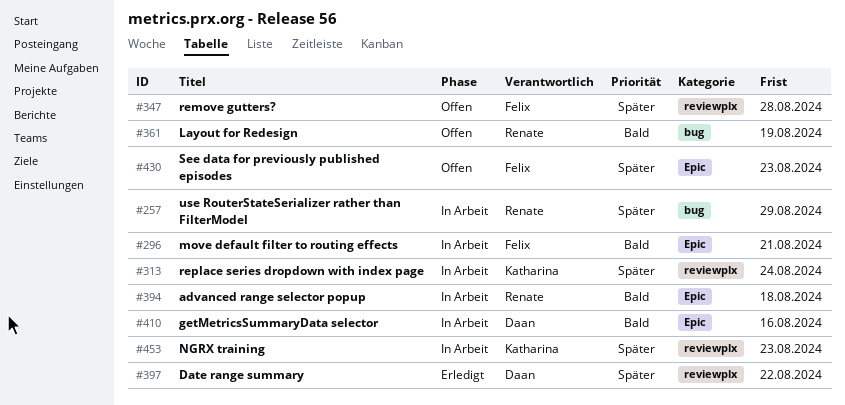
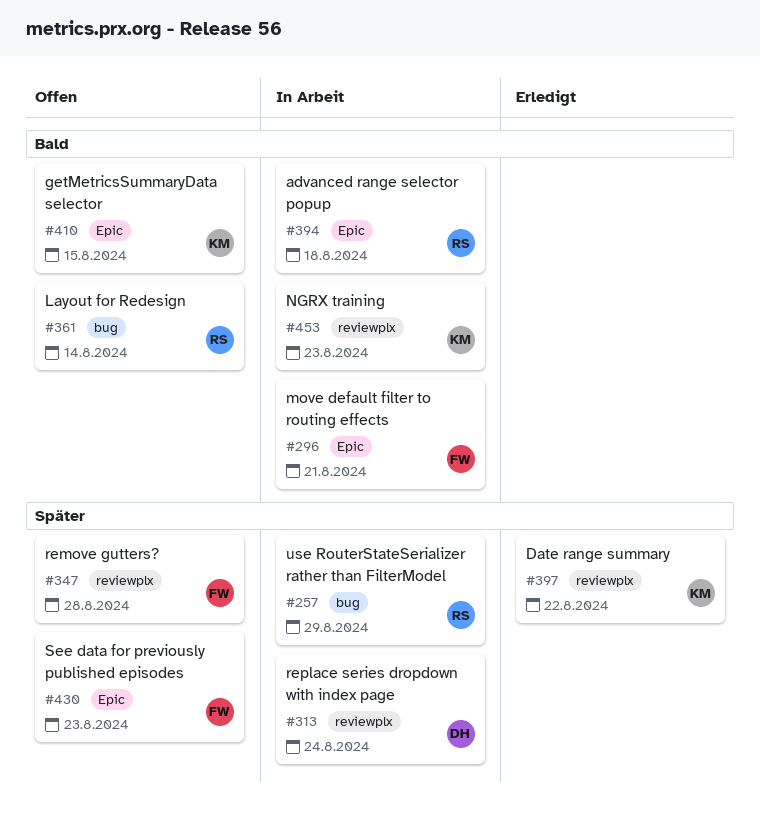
#313, owner: Katharina -> Daan
#361, due: Aug 19 -> Aug 14
#397, owner: Daan -> Katharina
#410, status: In Arbeit -> Offen
#410, owner: Daan -> Katharina
#410, due: Aug 16 -> Aug 15
#453, priority: Später -> Bald

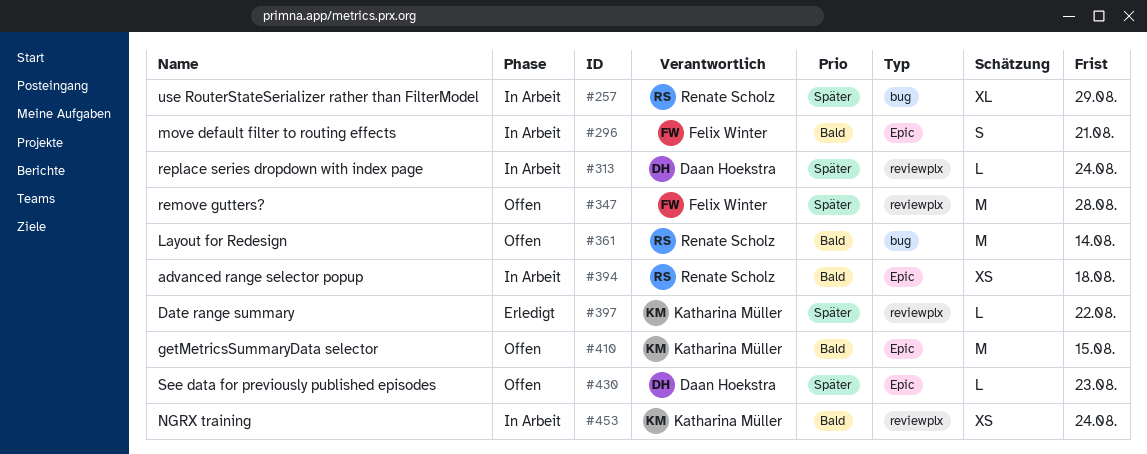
#430, owner: Felix Winter -> Daan Hoekstra
#453, due: Aug 23 -> Aug 24

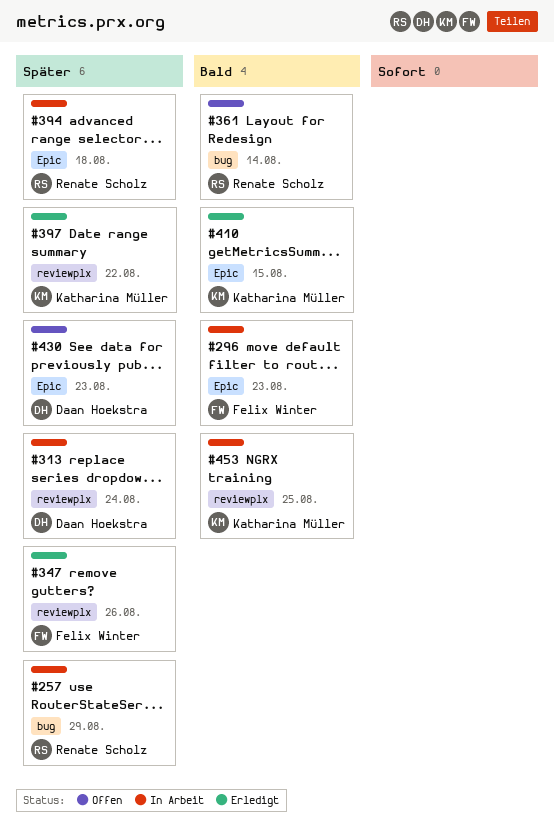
#296, due: Aug 21 -> Aug 23
#347, status: Offen -> Erledigt
#347, due: Aug 28 -> Aug 26
#394, priority: Bald -> Später
#410, status: Offen -> Erledigt
#453, due: Aug 24 -> Aug 25

